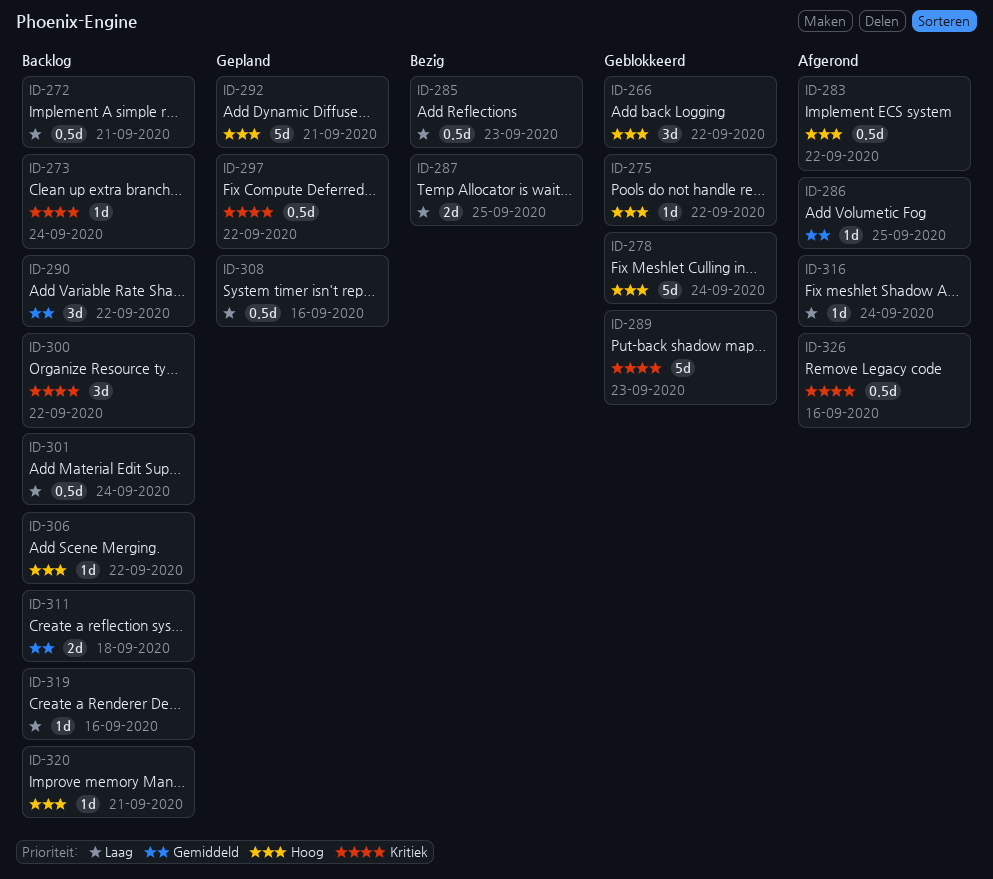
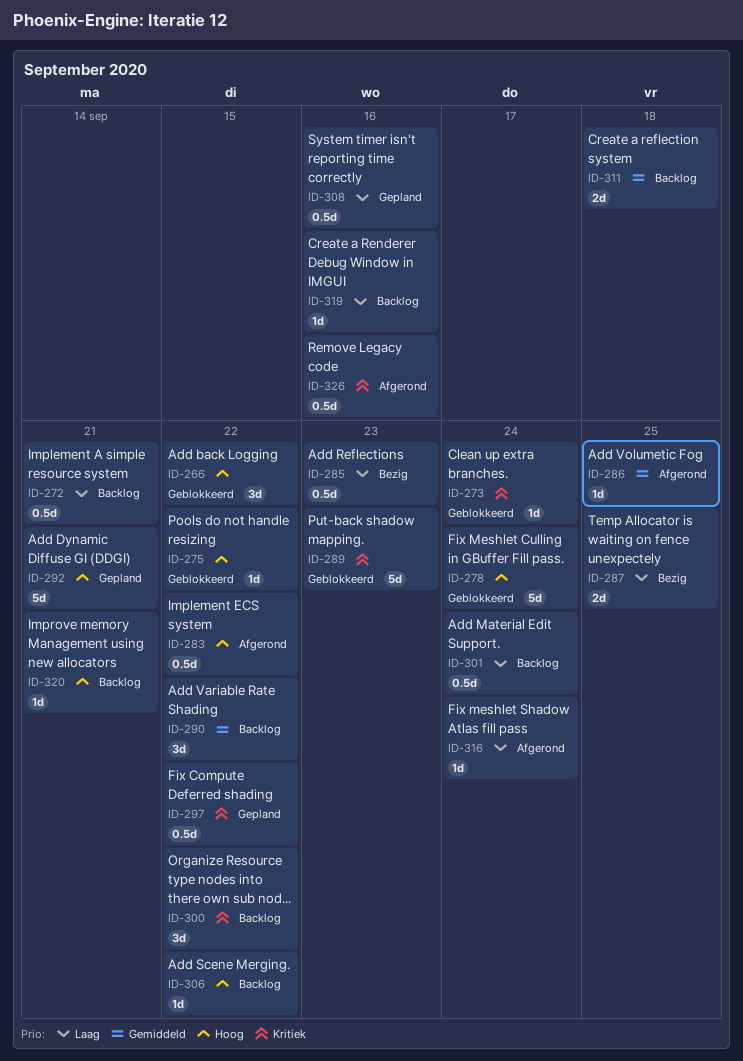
ID-273, status: Backlog -> Geblokkeerd

